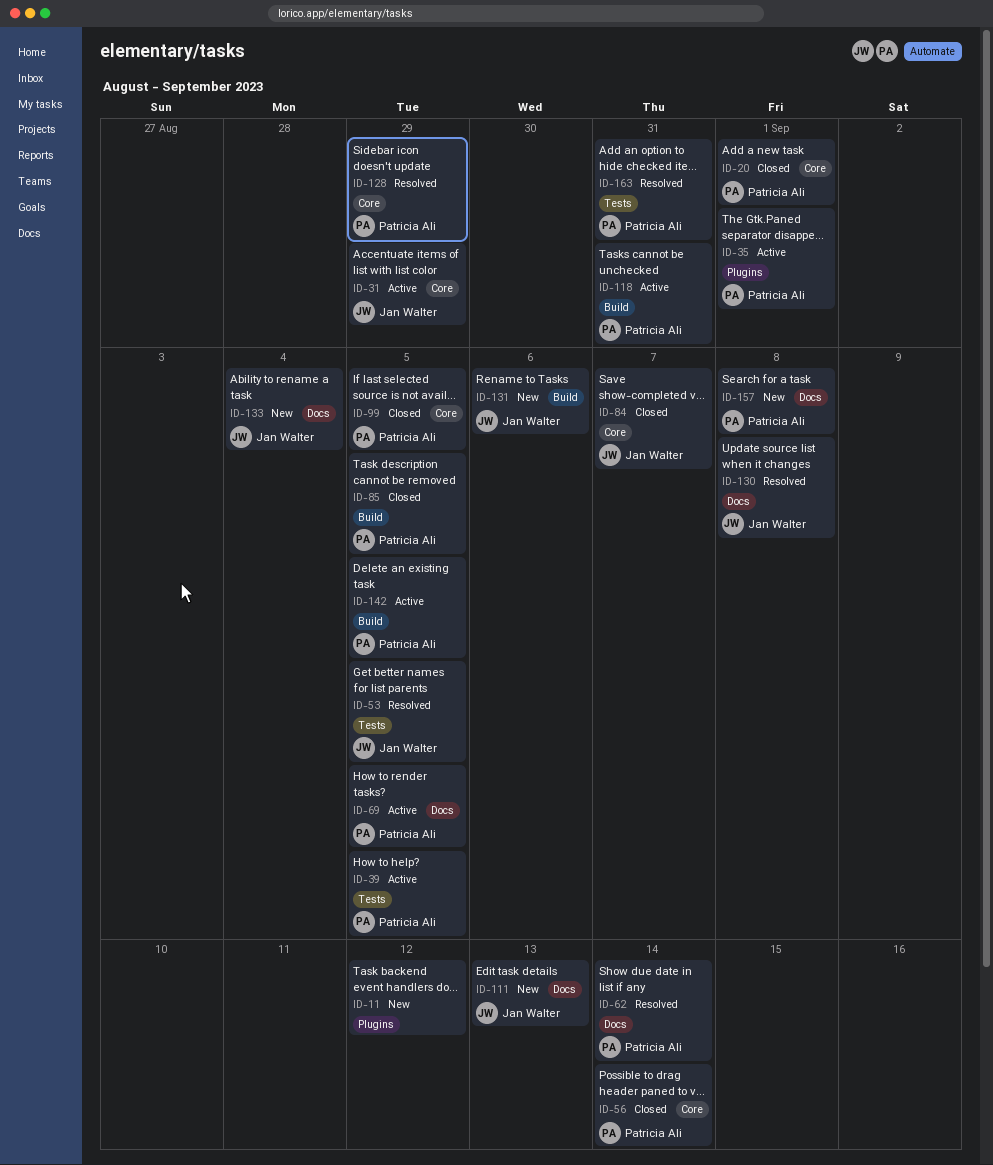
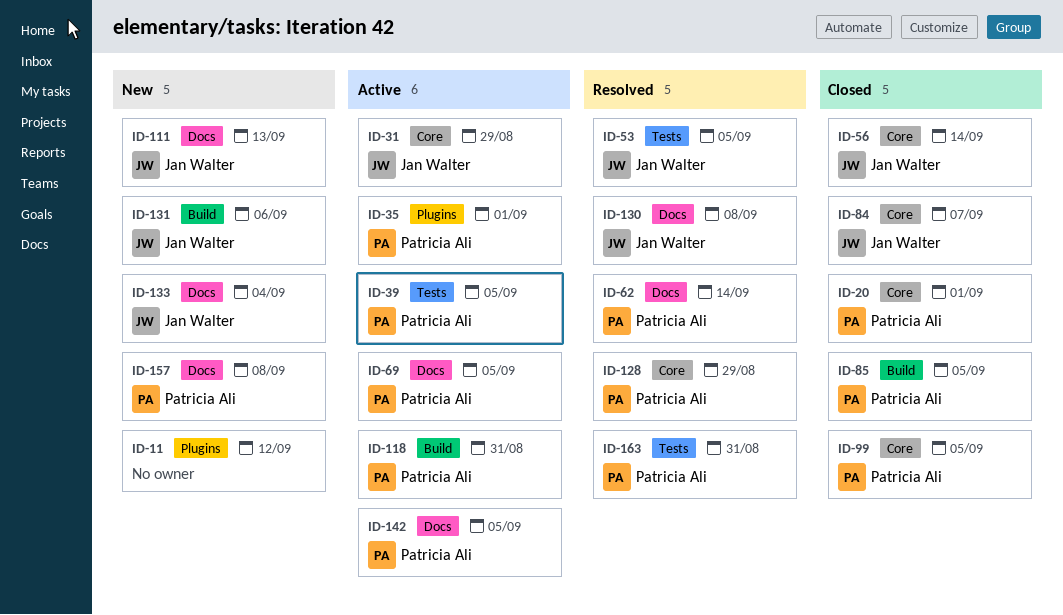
ID-56, owner: Patricia Ali -> Jan Walter
ID-142, label: Build -> Docs

